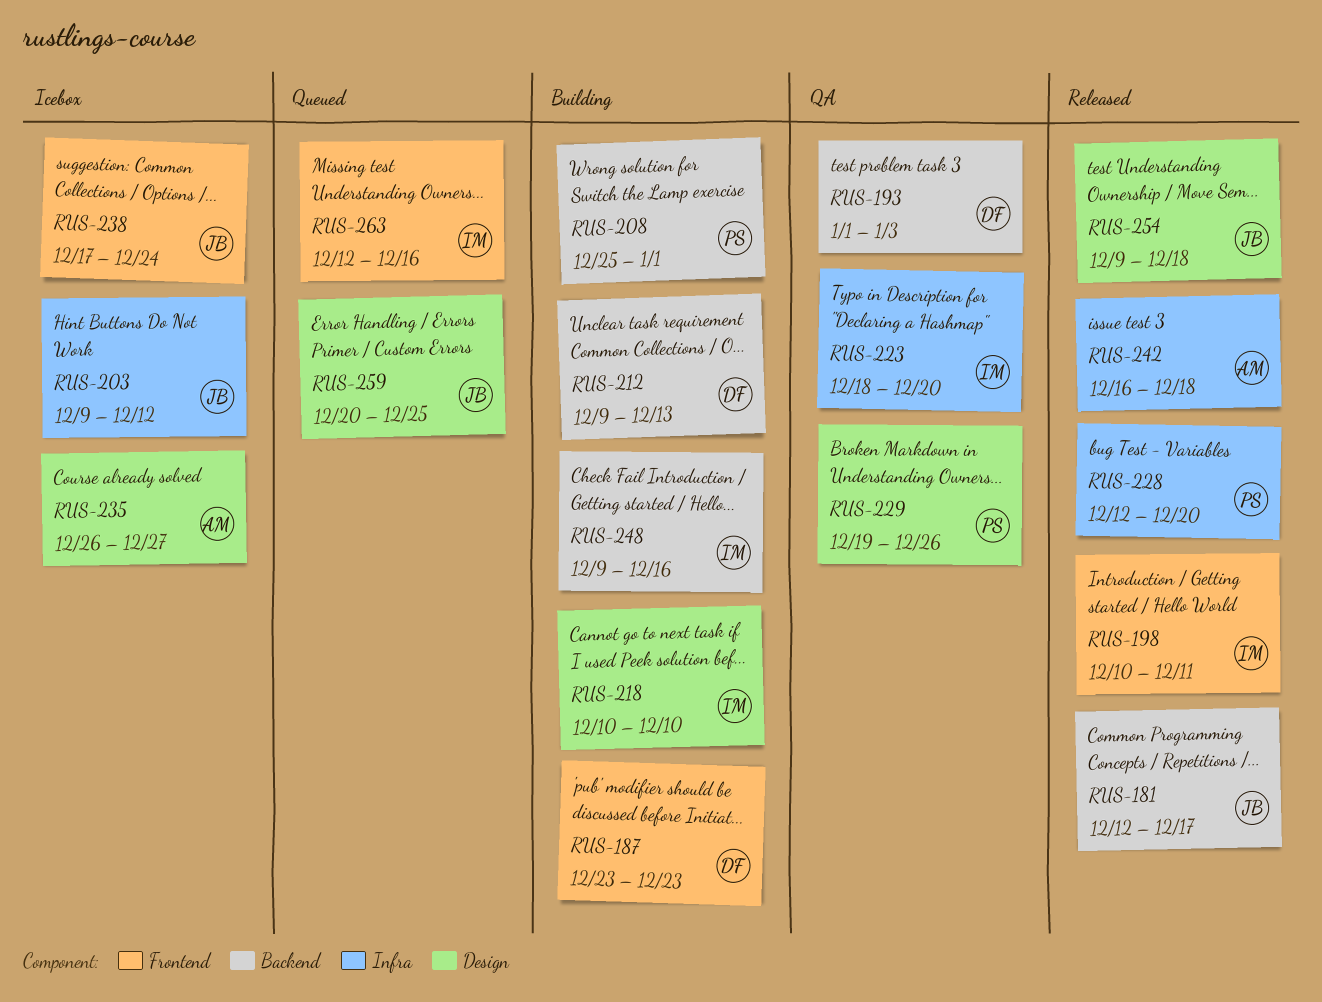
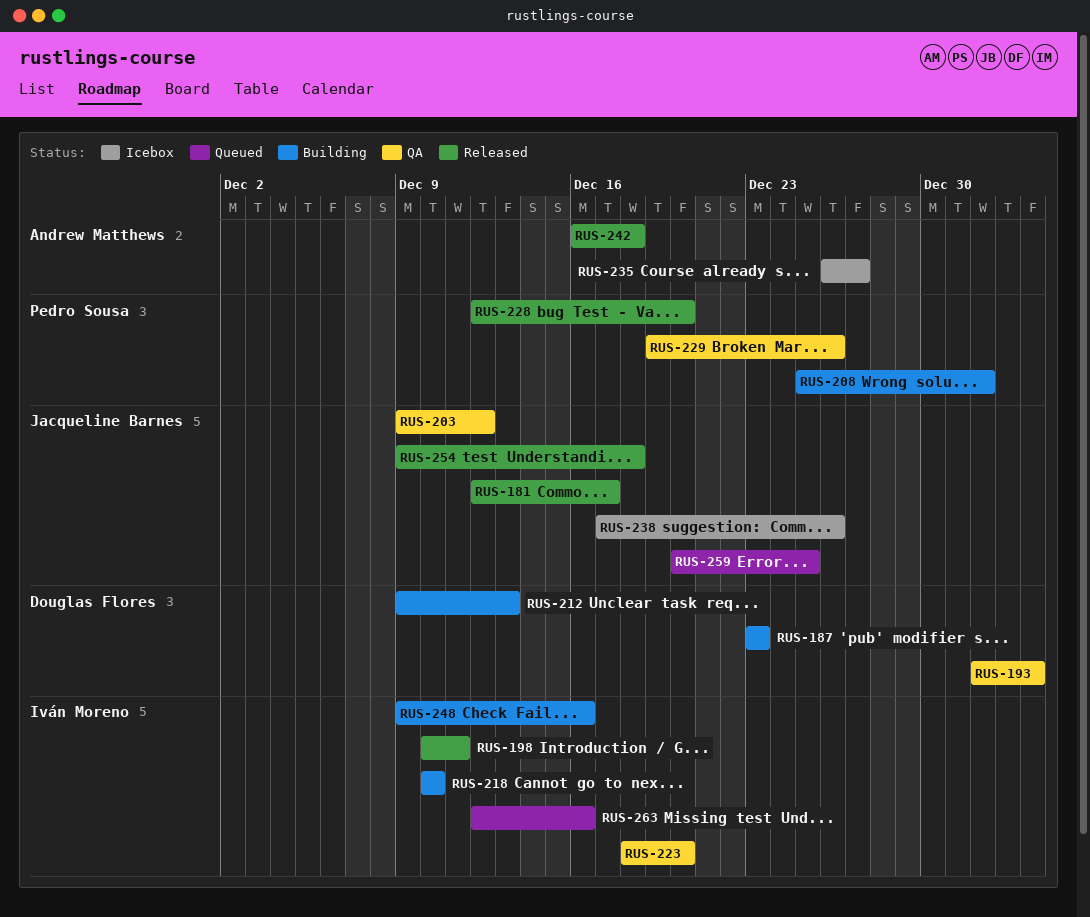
RUS-203, status: Icebox -> QA
RUS-238, due: Dec 24 -> Dec 26

